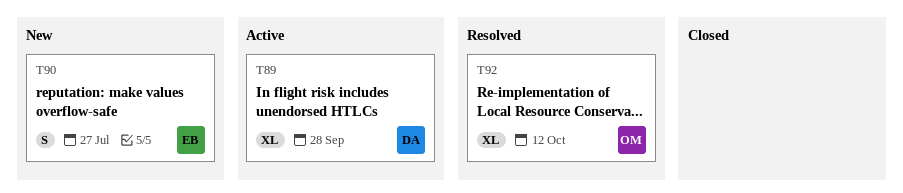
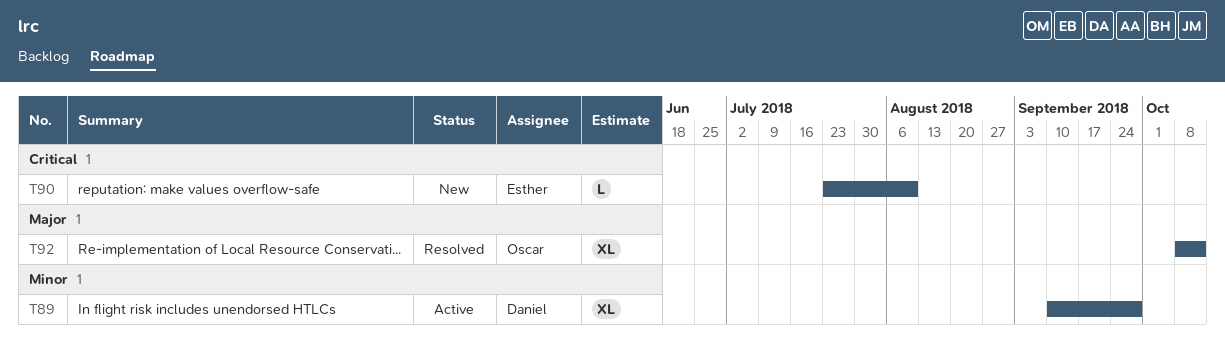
T90, estimate: S -> L
T90, due: Jul 27 -> Aug 10

